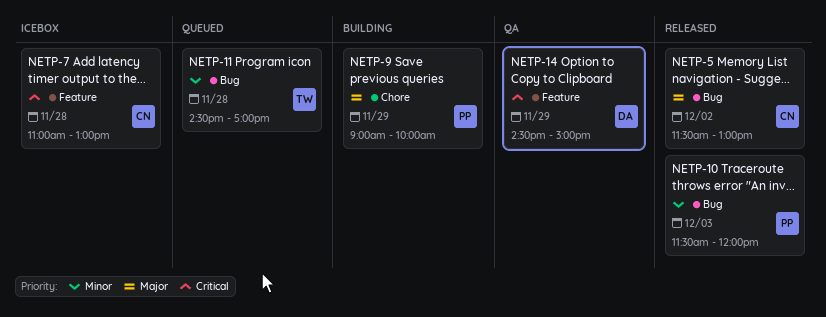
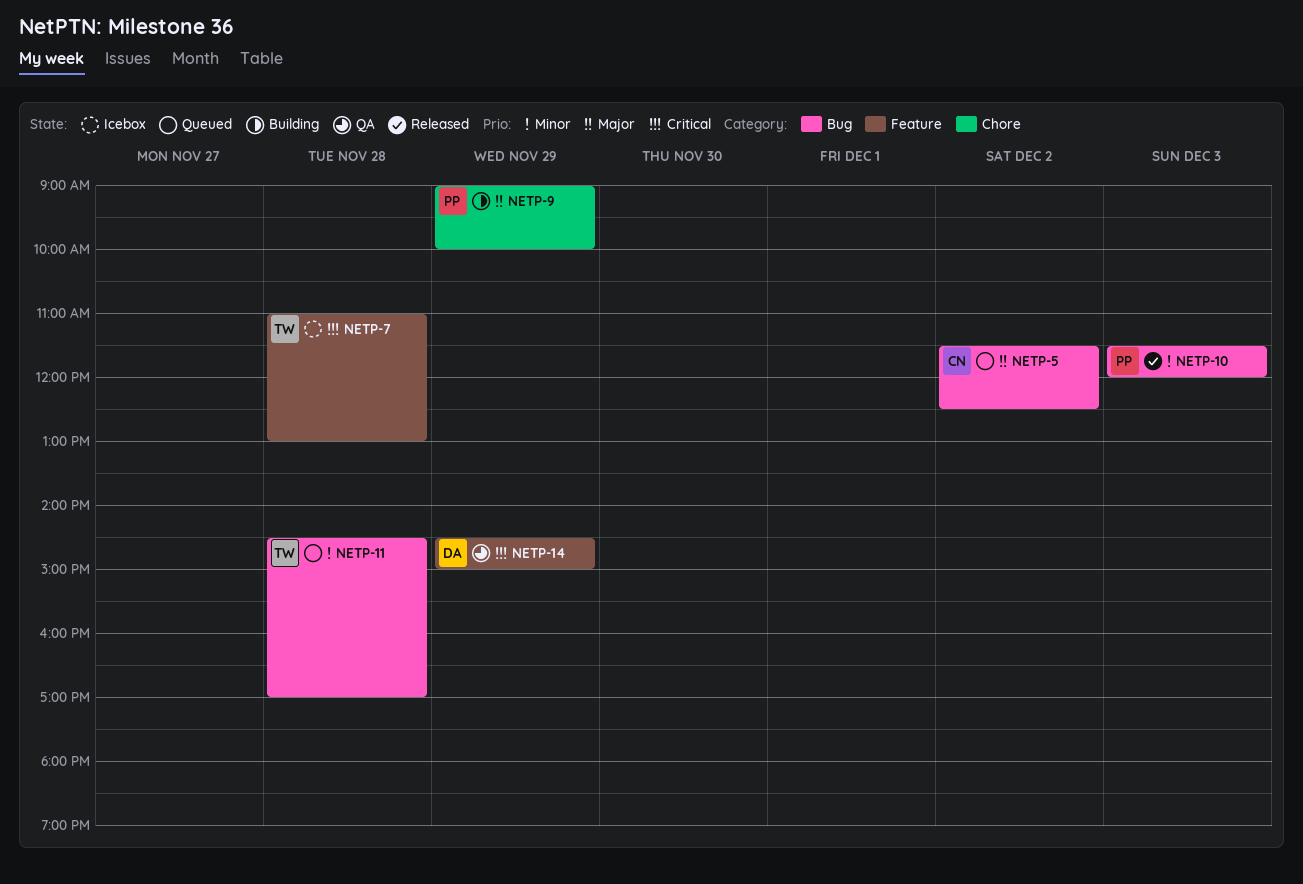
NETP-5, status: Released -> Queued
NETP-5, ends: 13:00 -> 12:30
NETP-7, owner: CN -> TW

